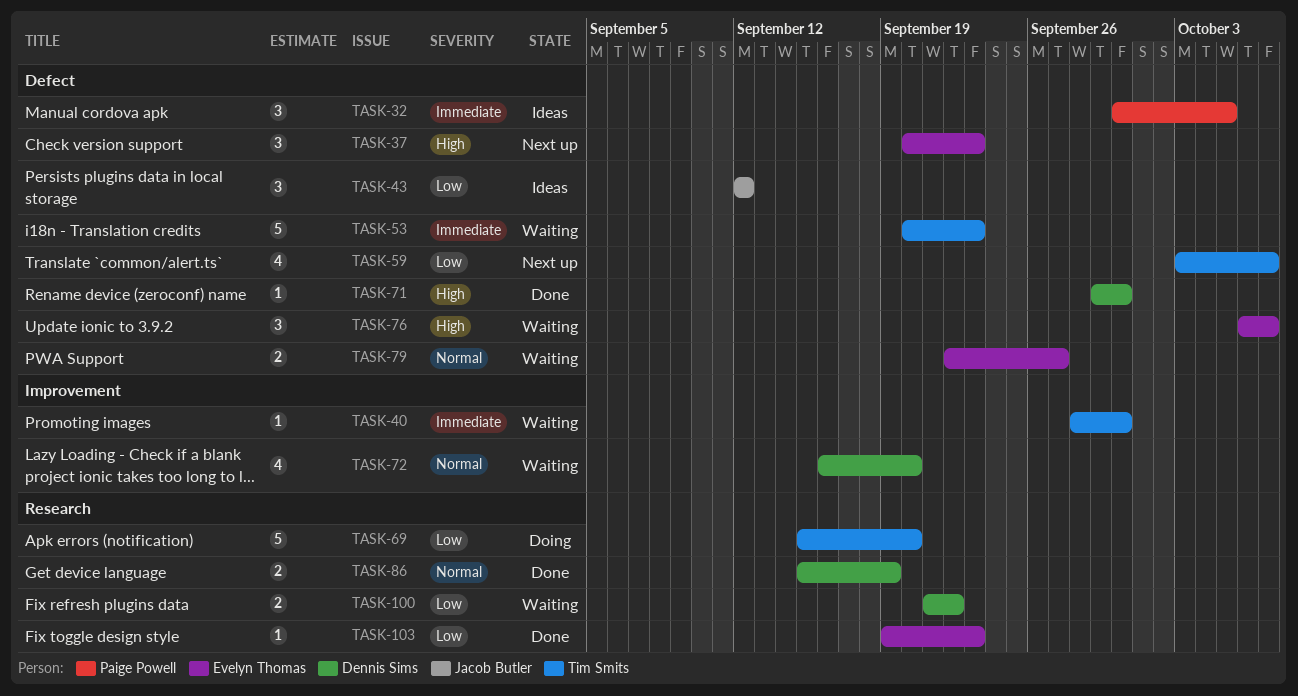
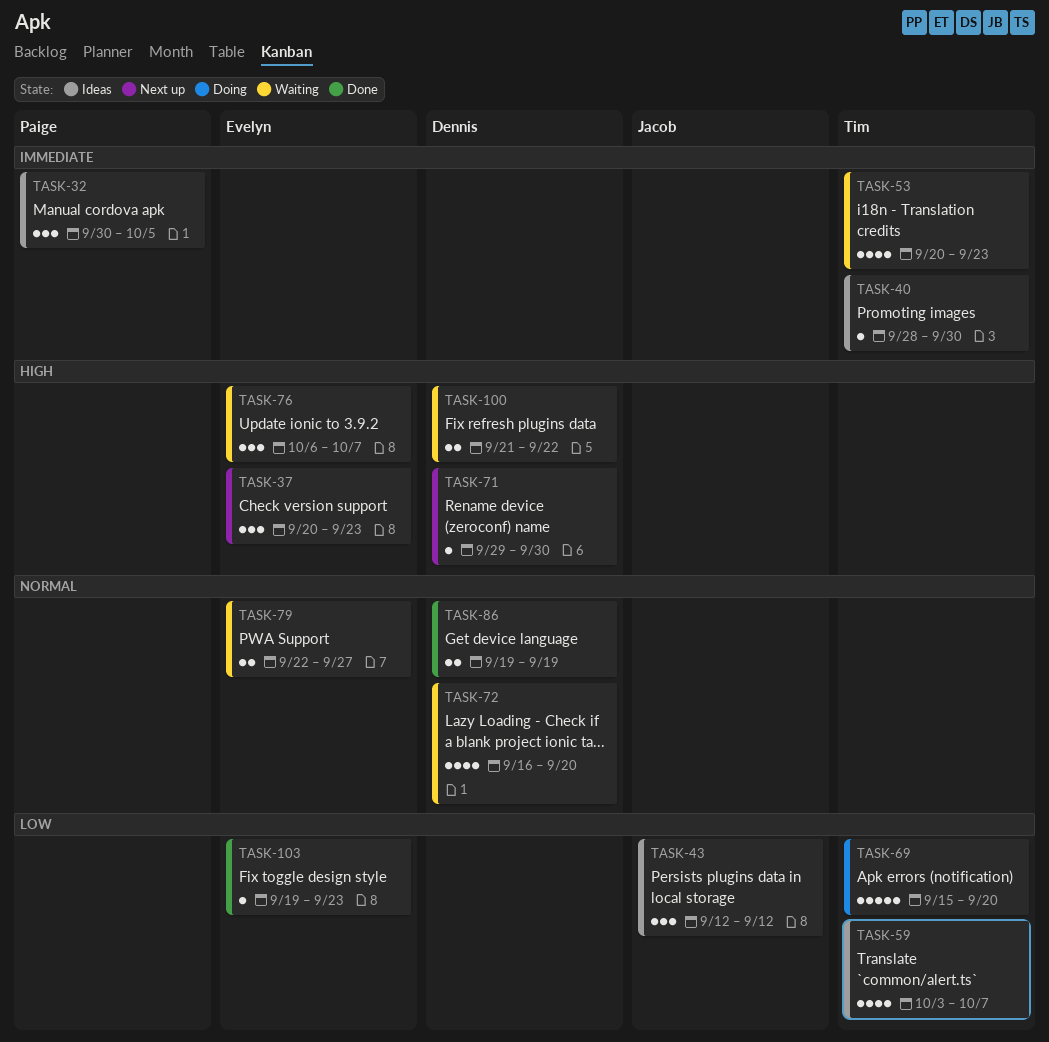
TASK-40, status: Waiting -> Ideas
TASK-53, estimate: 5 -> 4
TASK-59, status: Next up -> Ideas
TASK-71, status: Done -> Next up
TASK-86, start: Sep 15 -> Sep 19
TASK-100, priority: Low -> High

